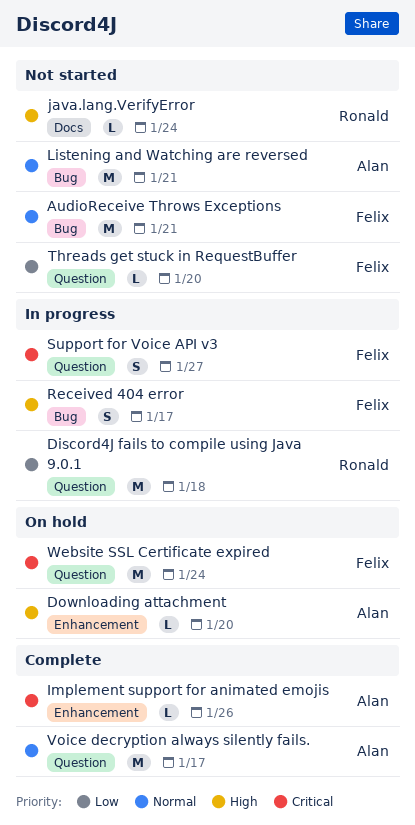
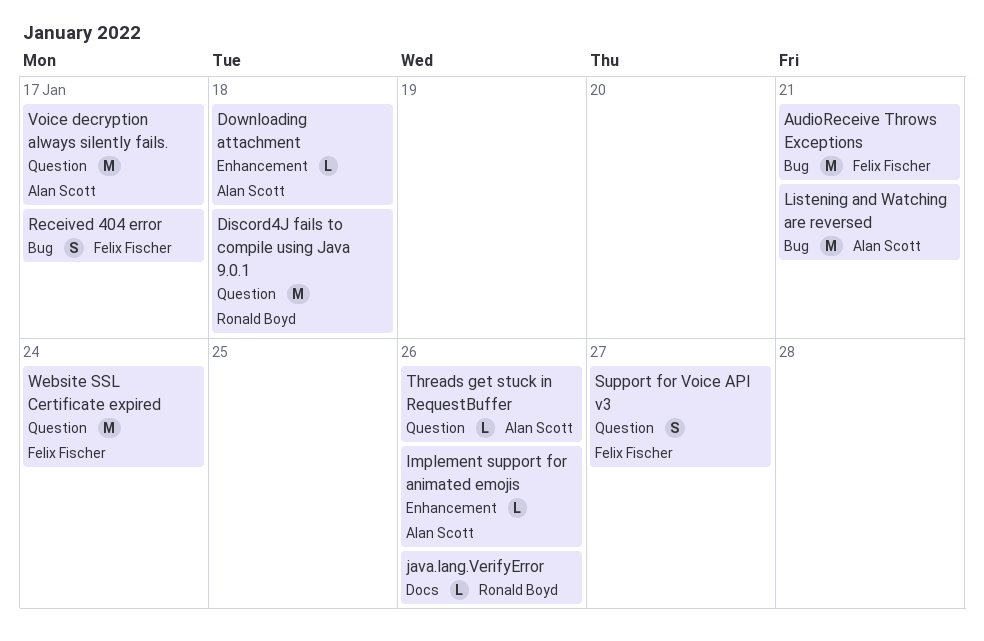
Downloading attachment, due: Jan 20 -> Jan 18
java.lang.VerifyError, due: Jan 24 -> Jan 26
Threads get stuck in RequestBuffer, owner: Felix Fischer -> Alan Scott
Threads get stuck in RequestBuffer, due: Jan 20 -> Jan 26

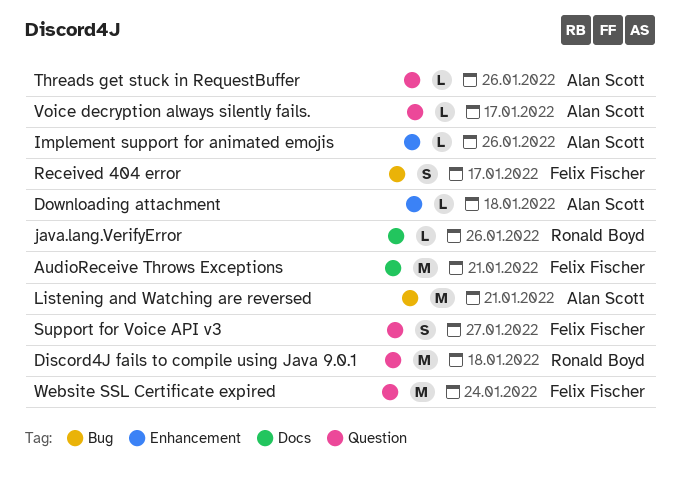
AudioReceive Throws Exceptions, label: Bug -> Docs
Voice decryption always silently fails., estimate: M -> L

